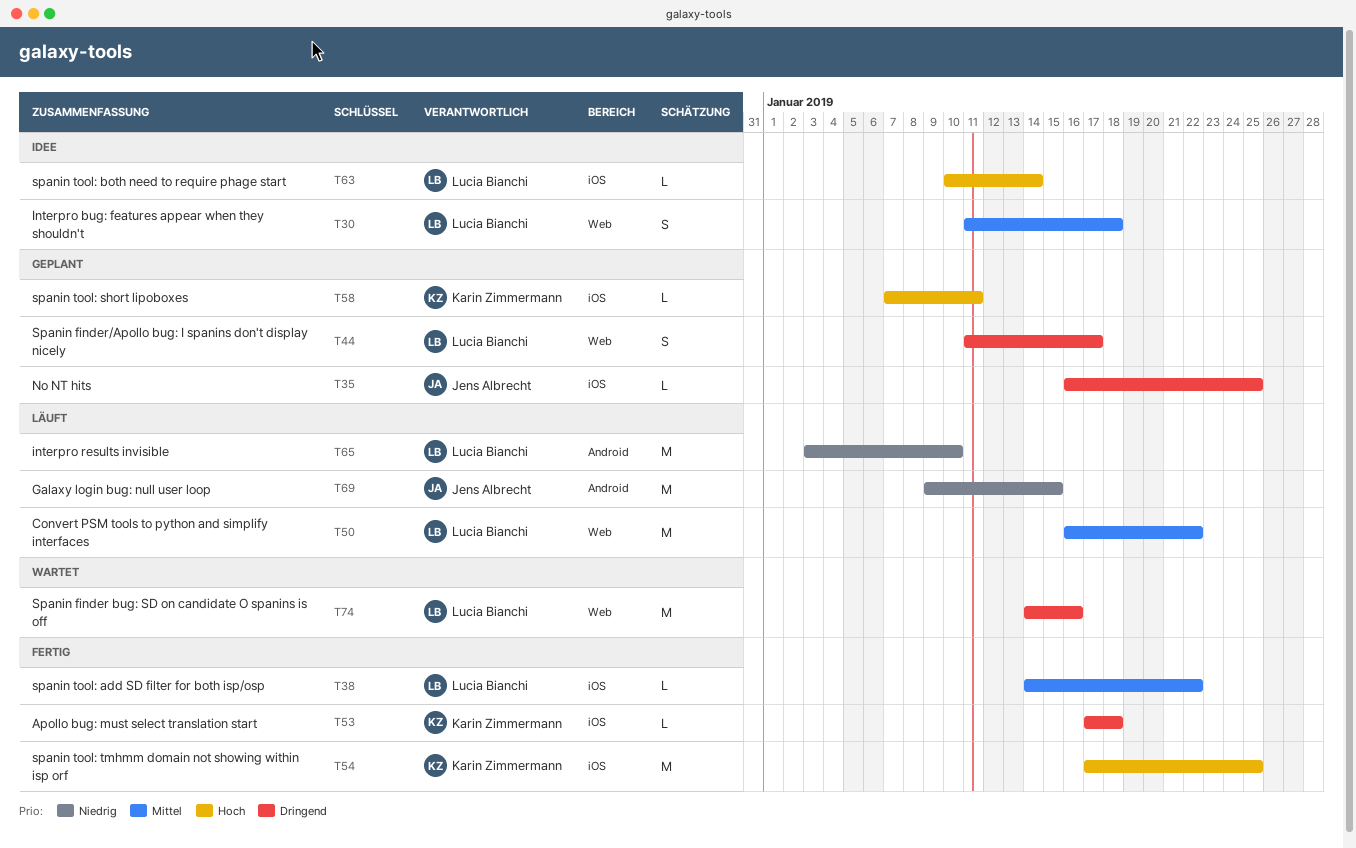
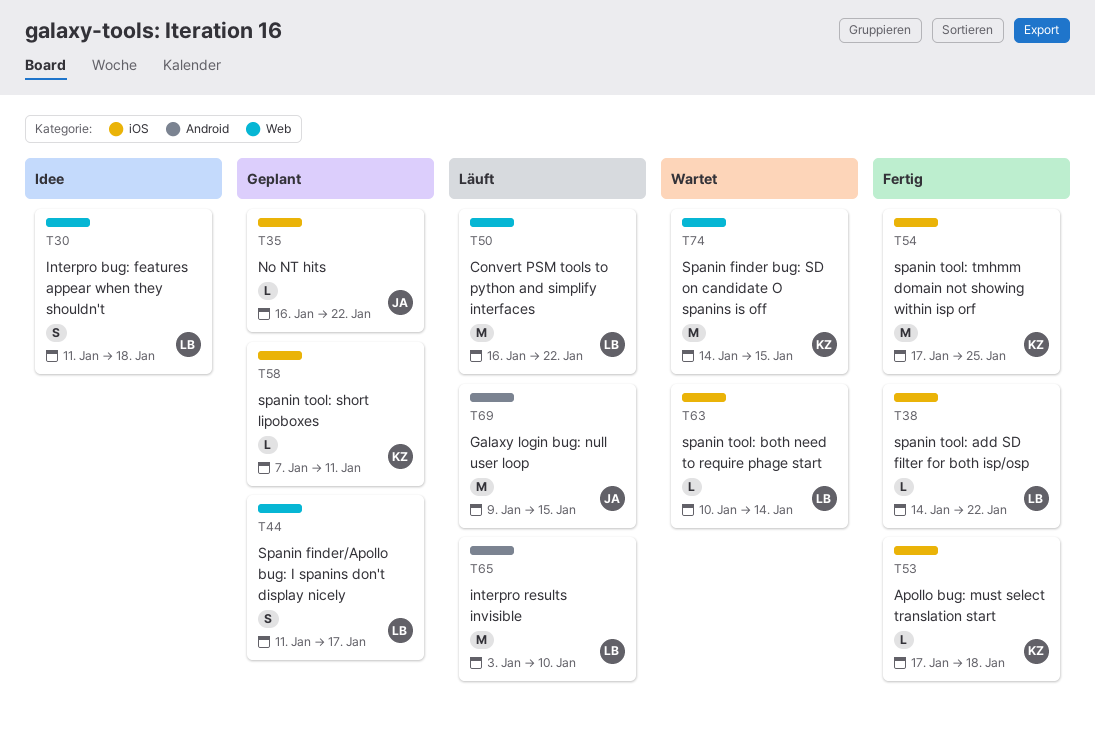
T35, due: Jan 25 -> Jan 22
T63, status: Idee -> Wartet
T74, owner: Lucia Bianchi -> Karin Zimmermann
T74, due: Jan 16 -> Jan 15

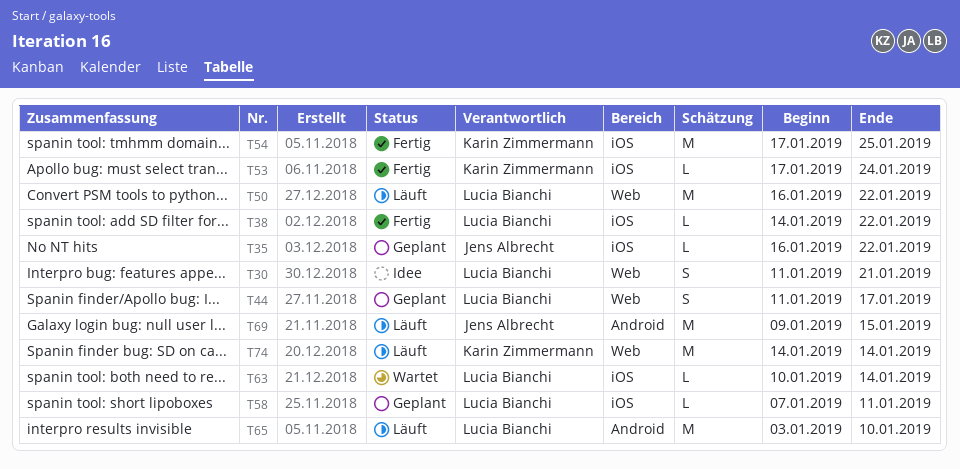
T30, due: Jan 18 -> Jan 21
T53, due: Jan 18 -> Jan 24
T58, owner: Karin Zimmermann -> Lucia Bianchi
T74, status: Wartet -> Läuft
T74, due: Jan 15 -> Jan 14

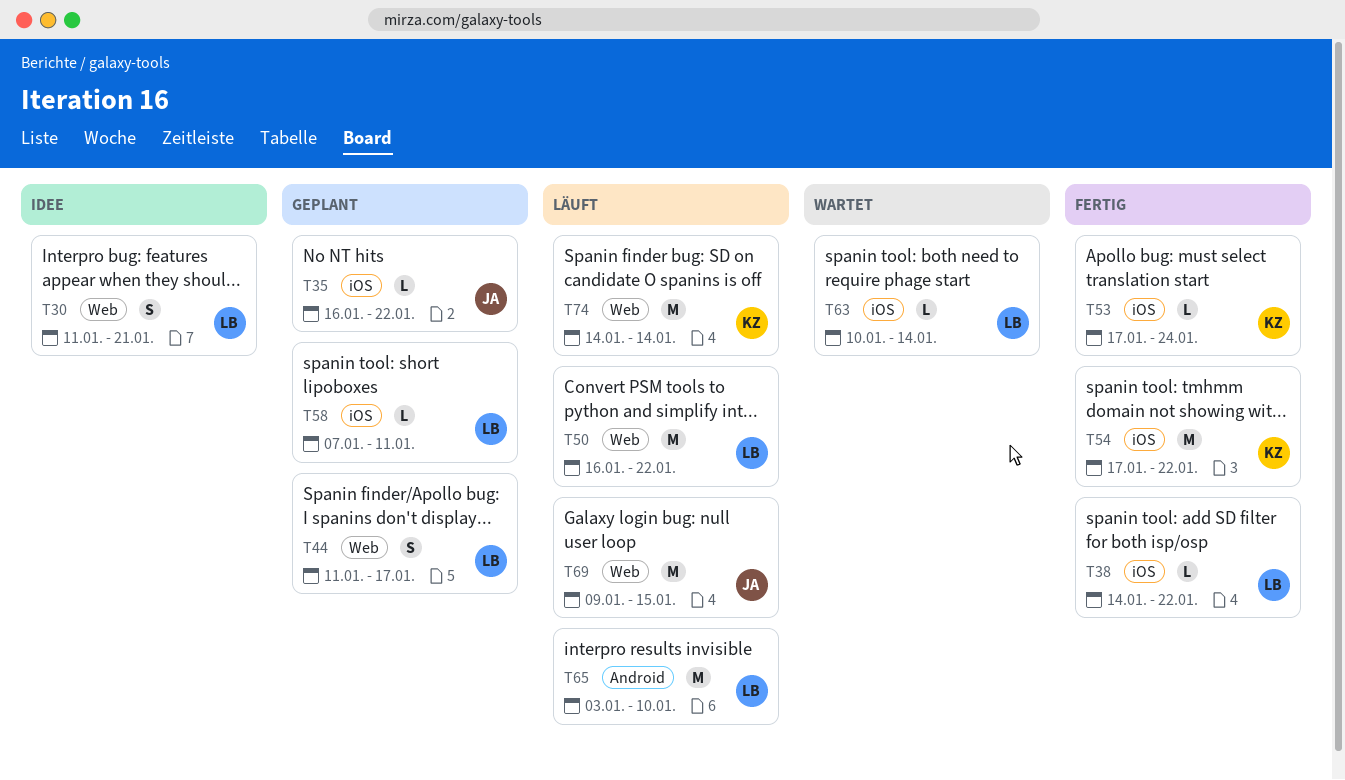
T54, due: Jan 25 -> Jan 22
T69, label: Android -> Web

